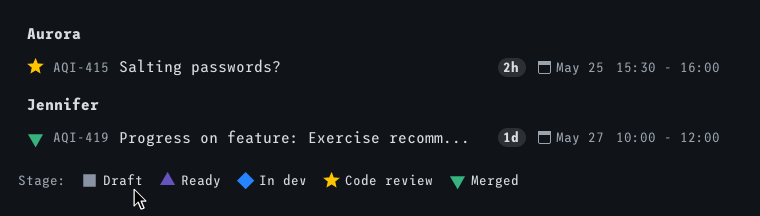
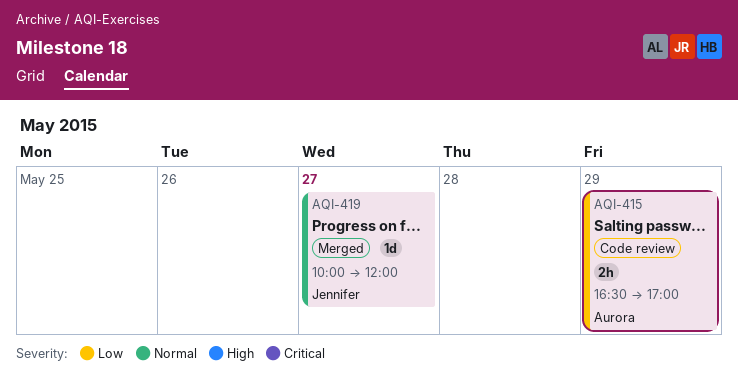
AQI-415, day: May 25 -> May 29
AQI-415, begins: 15:30 -> 16:30
AQI-415, ends: 16:00 -> 17:00

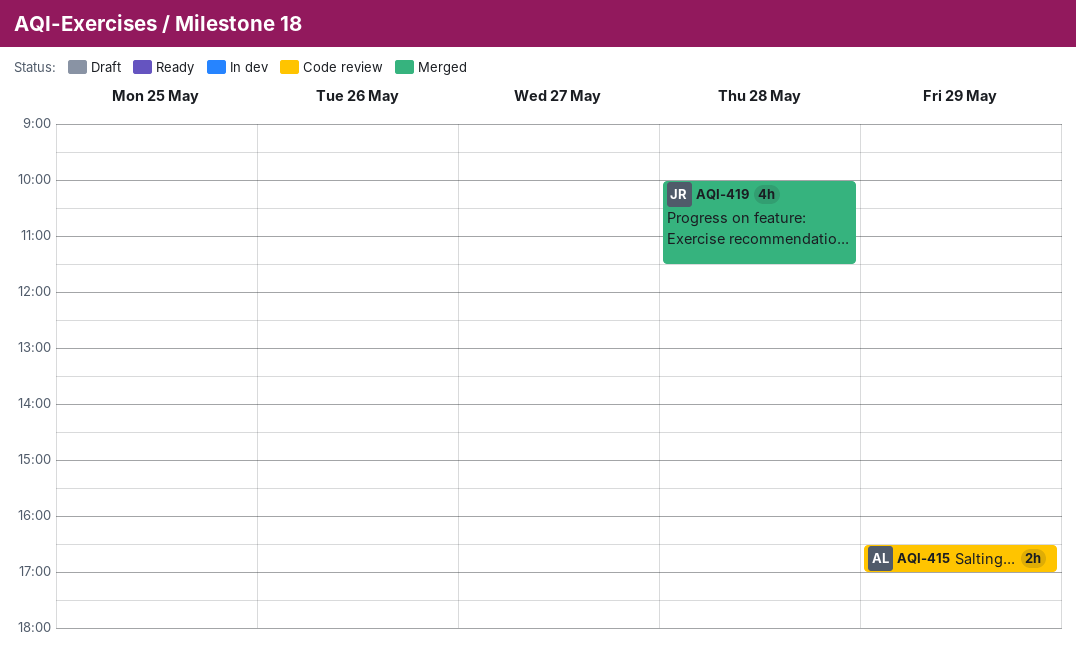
AQI-419, estimate: 1d -> 4h
AQI-419, day: May 27 -> May 28
AQI-419, ends: 12:00 -> 11:30

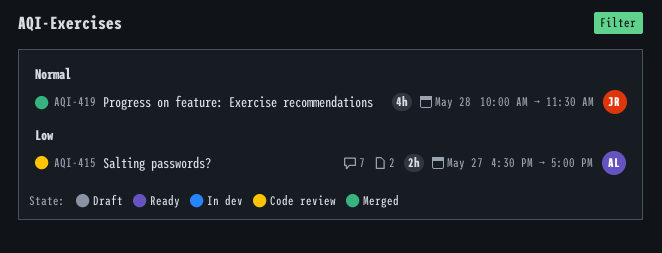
AQI-415, day: May 29 -> May 27

